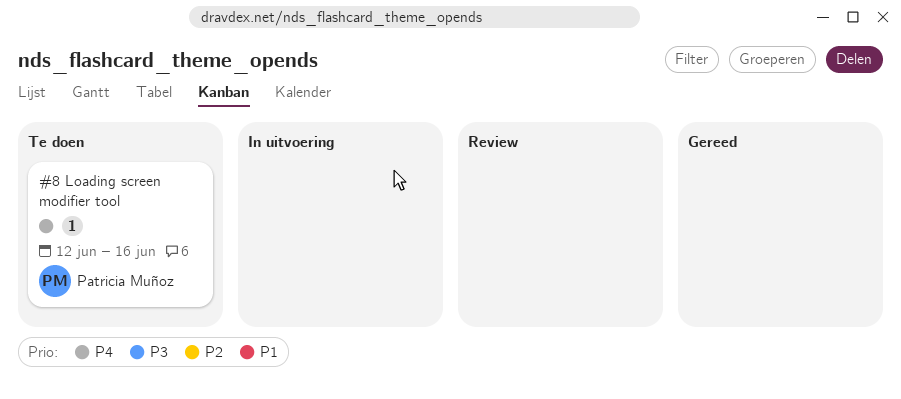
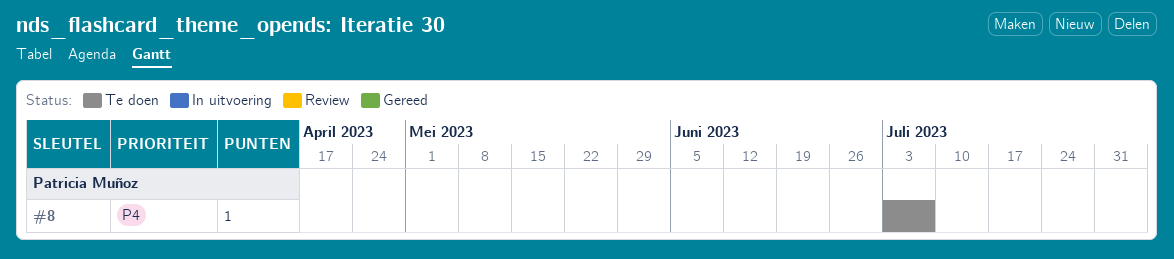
#8, start: Jun 12 -> Jul 3
#8, due: Jun 16 -> Jul 7

